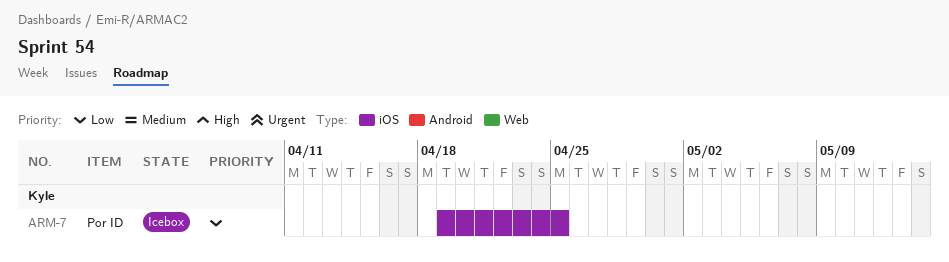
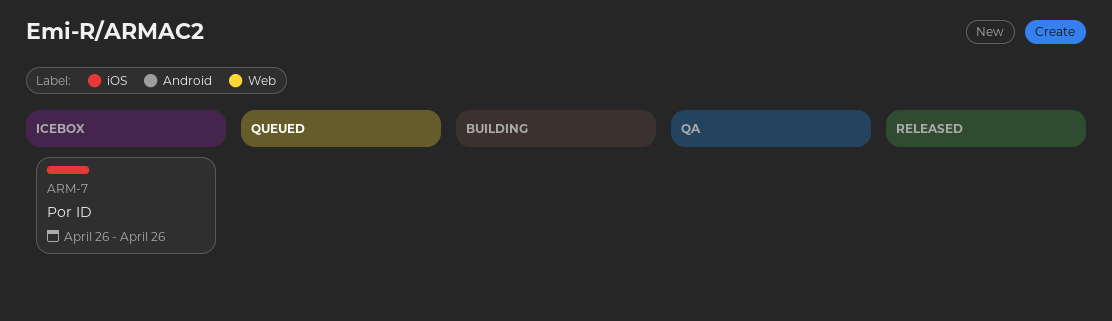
ARM-7, start: Apr 19 -> Apr 26
ARM-7, due: Apr 25 -> Apr 26

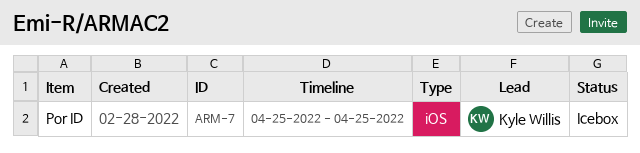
ARM-7, start: Apr 26 -> Apr 25
ARM-7, due: Apr 26 -> Apr 25

